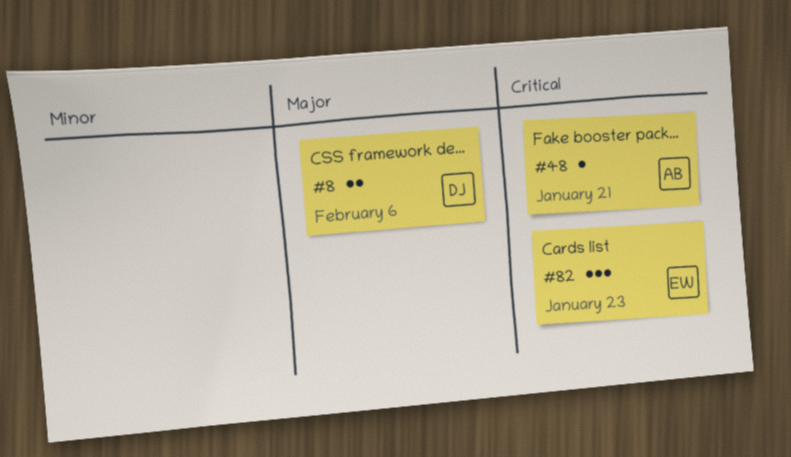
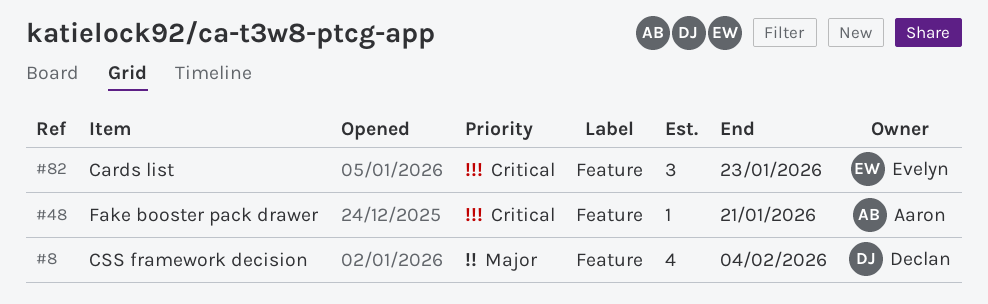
#8, estimate: 2 -> 4
#8, due: Feb 6 -> Feb 4

